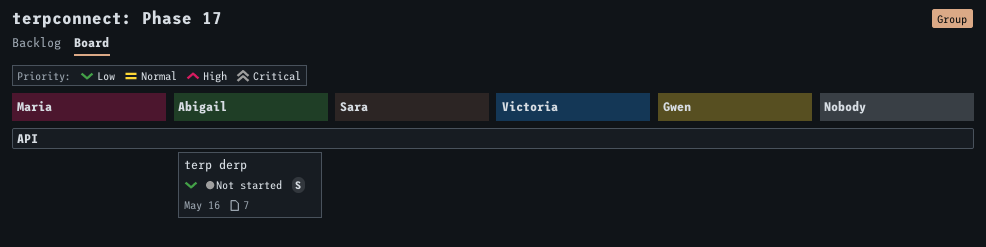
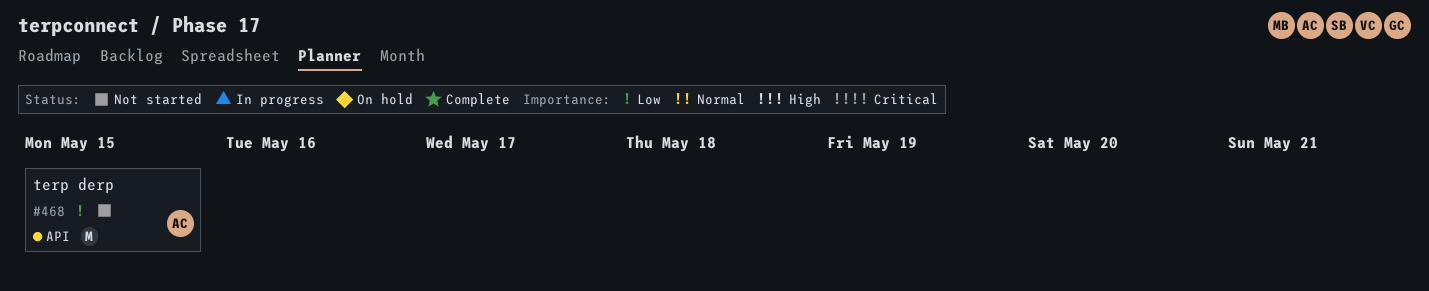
terp derp, estimate: S -> M
terp derp, due: May 16 -> May 15

